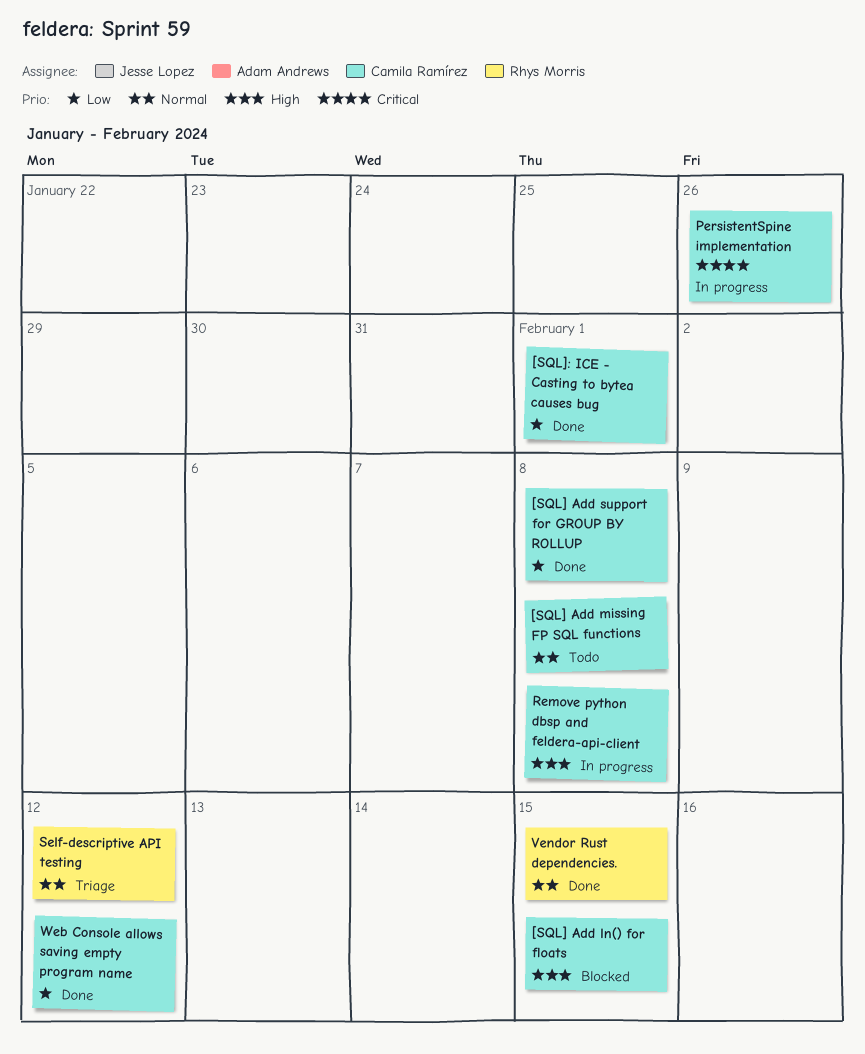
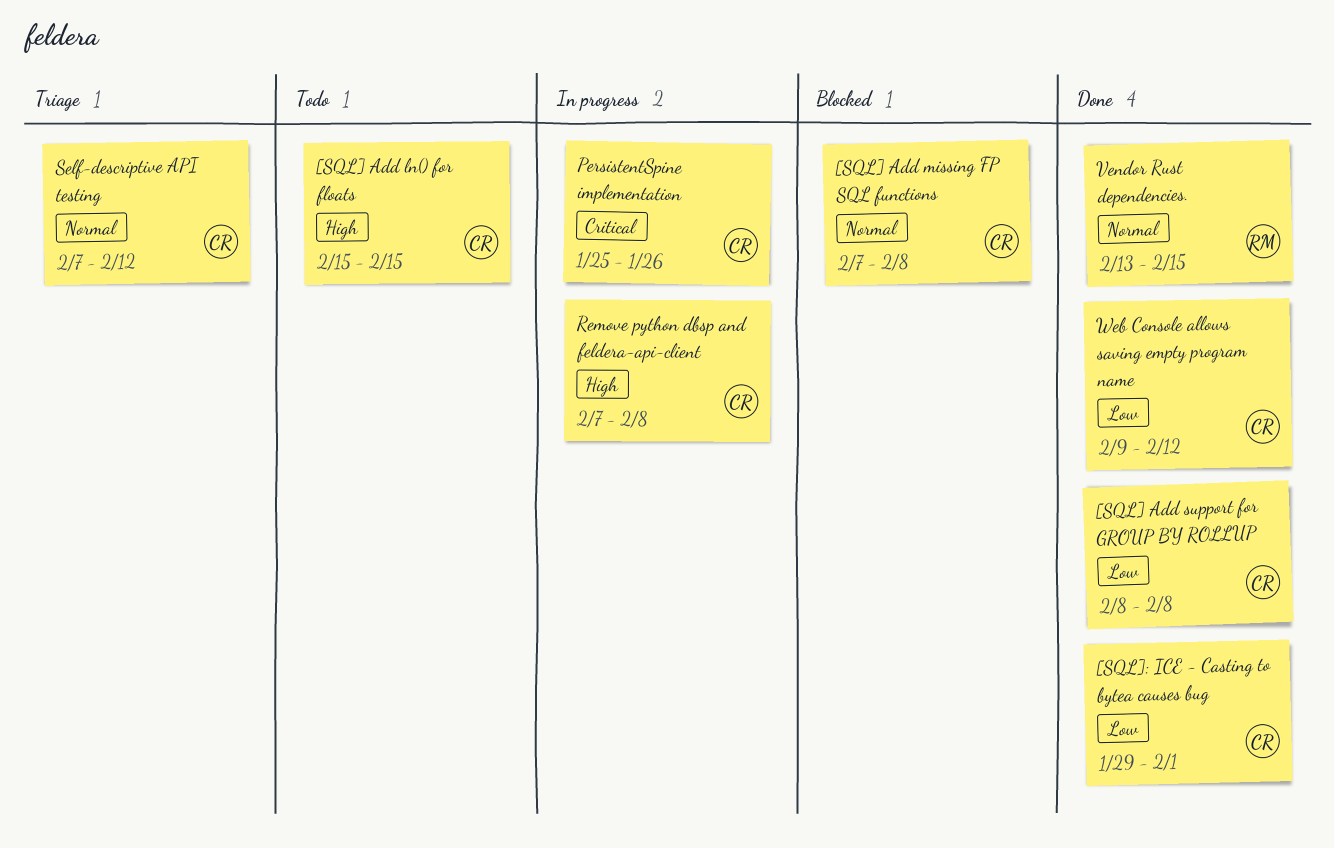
[SQL] Add ln() for floats, status: Blocked -> Todo
[SQL] Add missing FP SQL functions, status: Todo -> Blocked
Self-descriptive API testing, owner: Rhys Morris -> Camila Ramírez

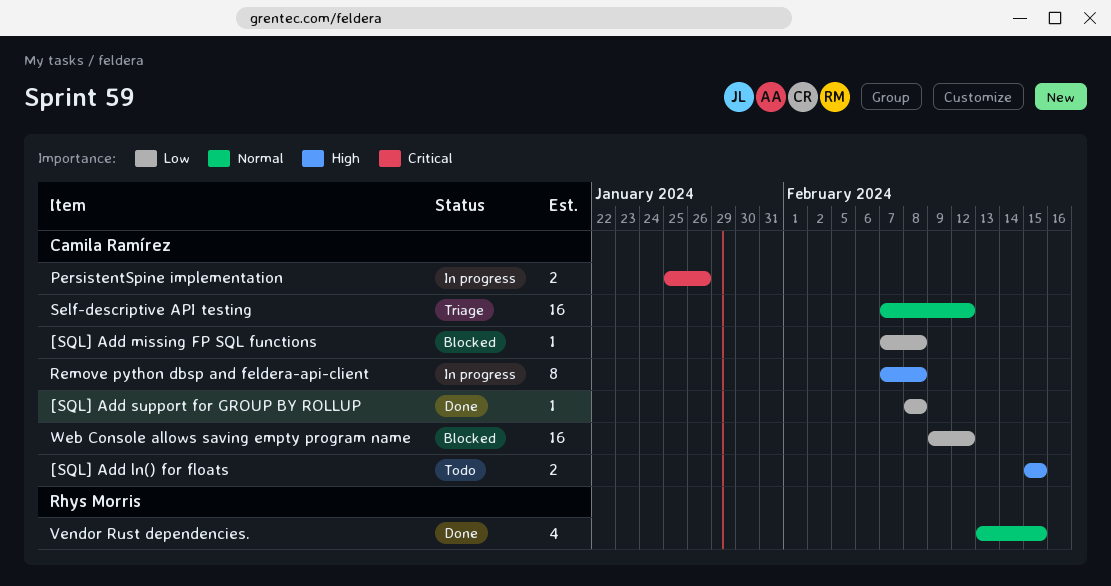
[SQL] Add missing FP SQL functions, priority: Normal -> Low
[SQL]: ICE - Casting to bytea causes bug: present -> none
Web Console allows saving empty program name, status: Done -> Blocked

